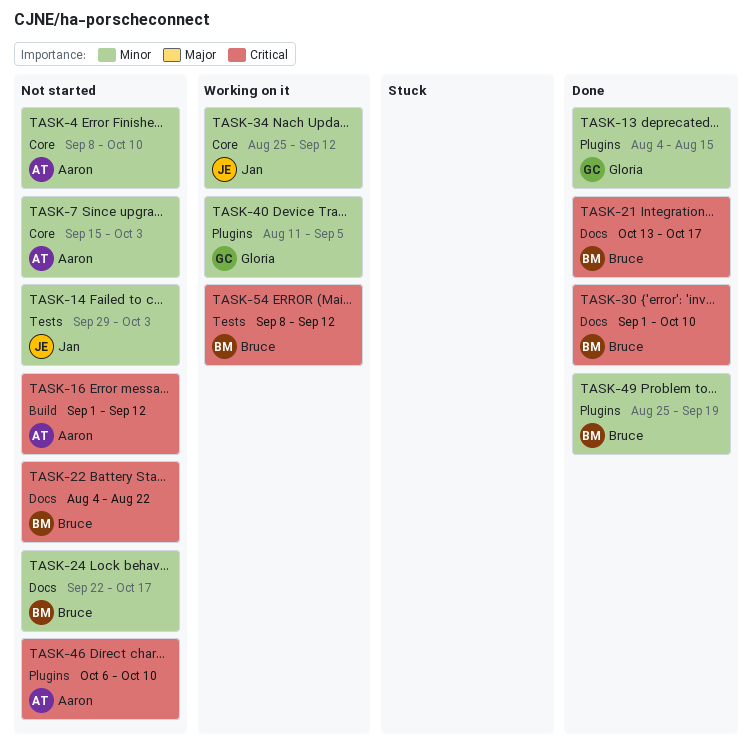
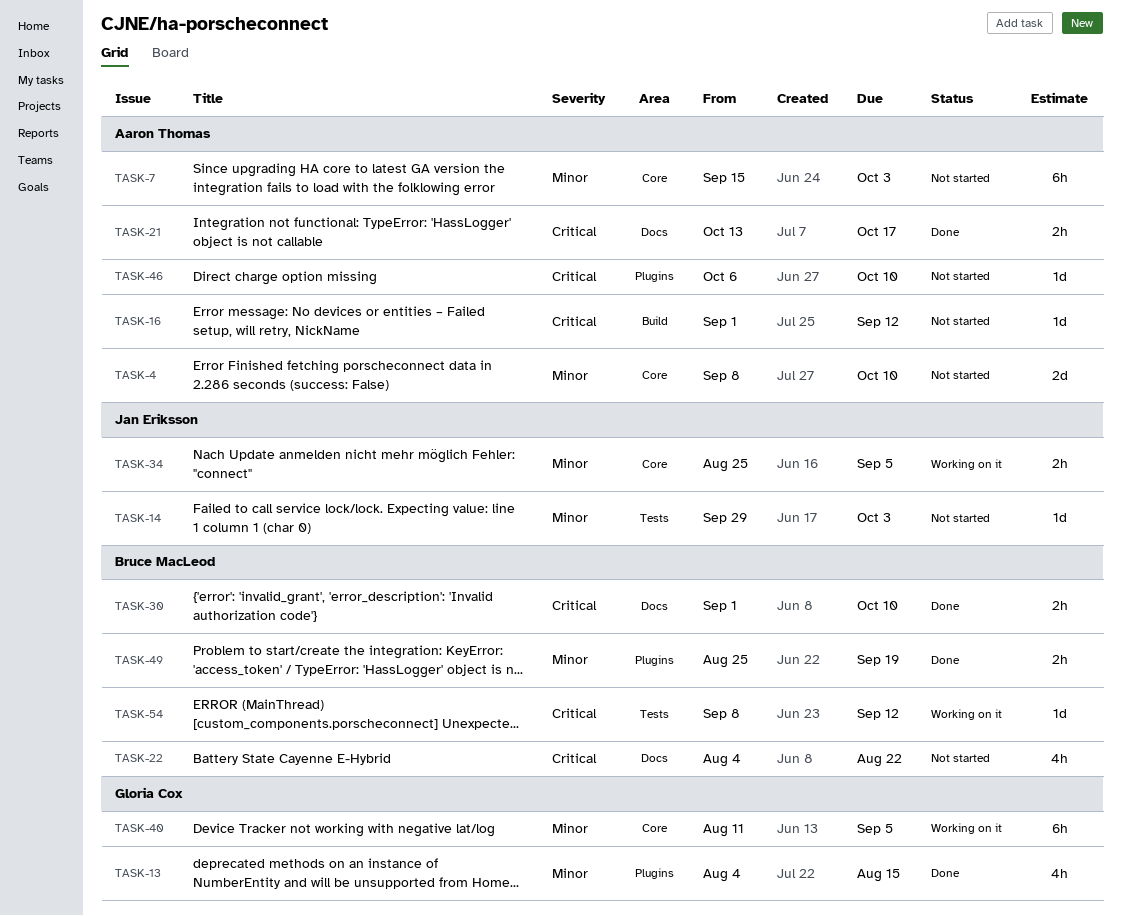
TASK-21, owner: Bruce MacLeod -> Aaron Thomas
TASK-24: present -> none
TASK-34, due: Sep 12 -> Sep 5
TASK-40, label: Plugins -> Core

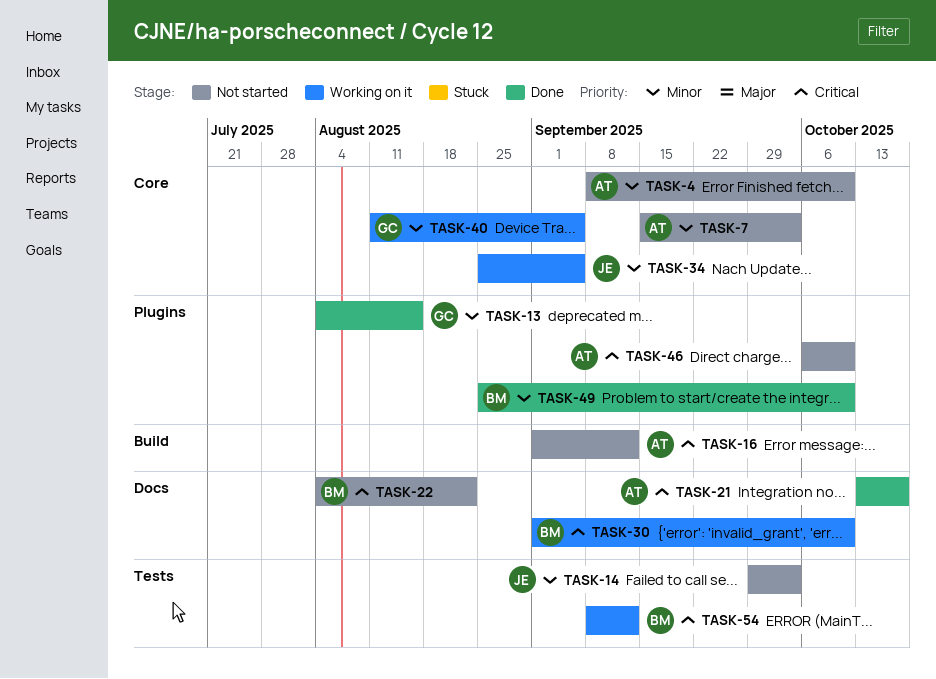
TASK-30, status: Done -> Working on it
TASK-49, due: Sep 19 -> Oct 10

